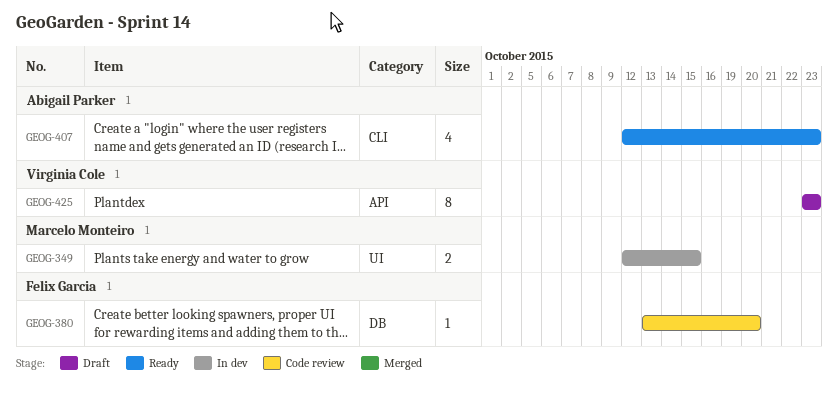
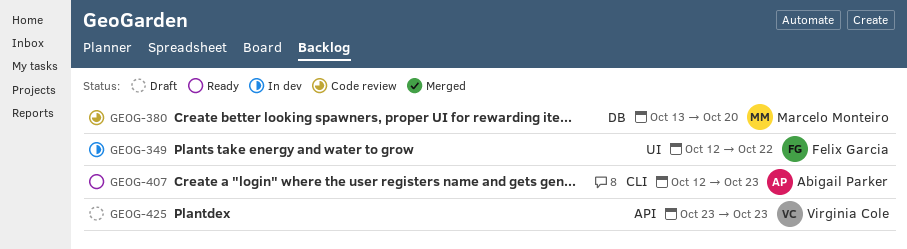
GEOG-349, owner: Marcelo Monteiro -> Felix Garcia
GEOG-349, due: Oct 15 -> Oct 22
GEOG-380, owner: Felix Garcia -> Marcelo Monteiro

